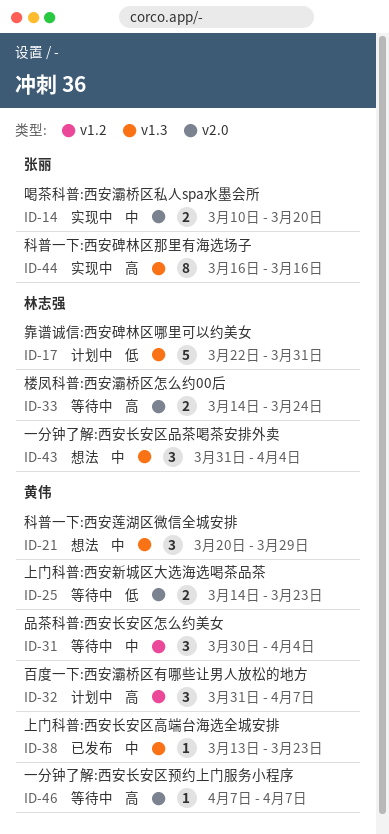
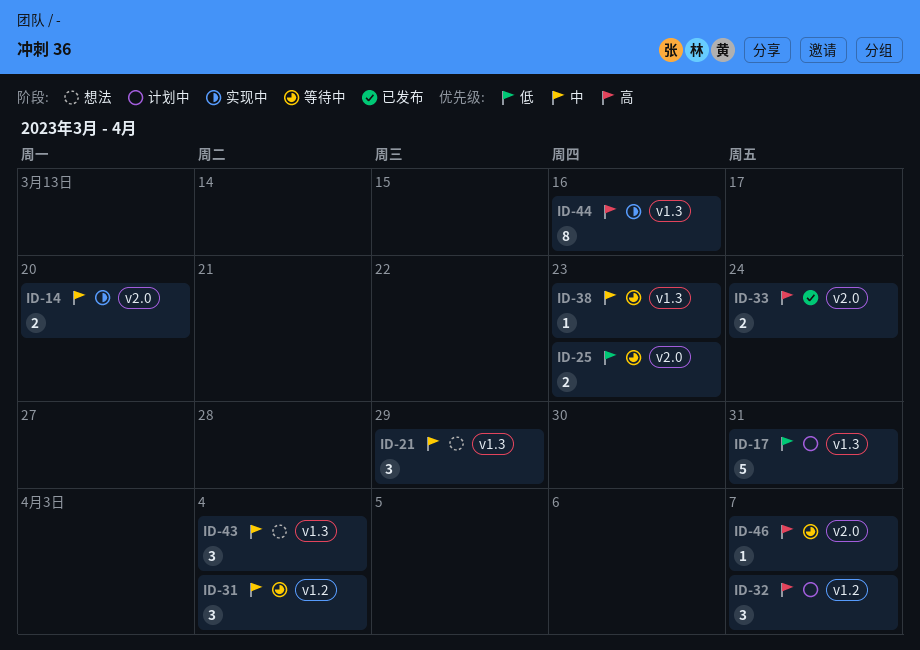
ID-33, status: 等待中 -> 已发布
ID-38, status: 已发布 -> 等待中

